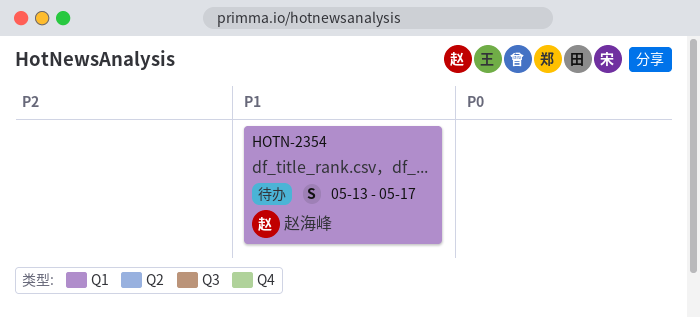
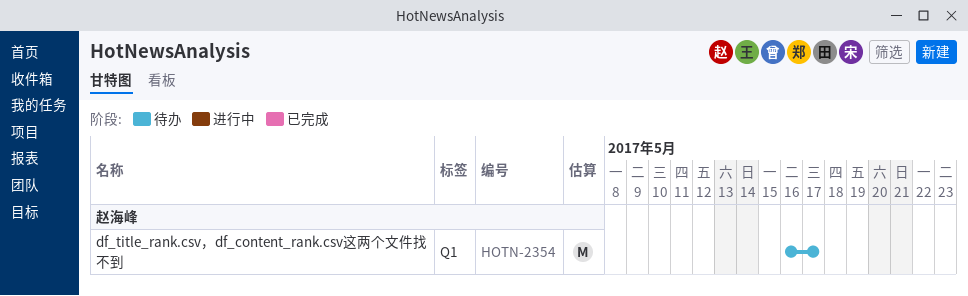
HOTN-2354, estimate: S -> M
HOTN-2354, start: May 13 -> May 16

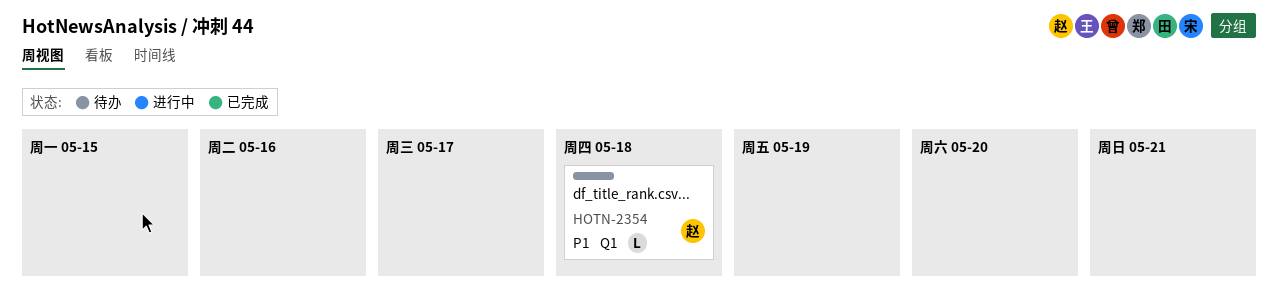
HOTN-2354, estimate: M -> L
HOTN-2354, due: May 17 -> May 18

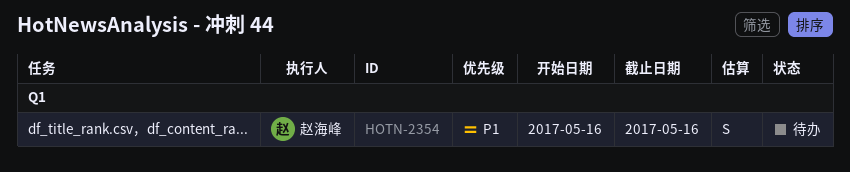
HOTN-2354, estimate: L -> S
HOTN-2354, due: May 18 -> May 16

